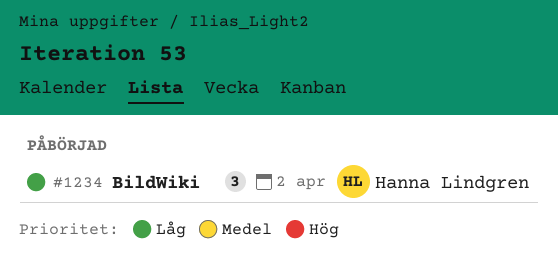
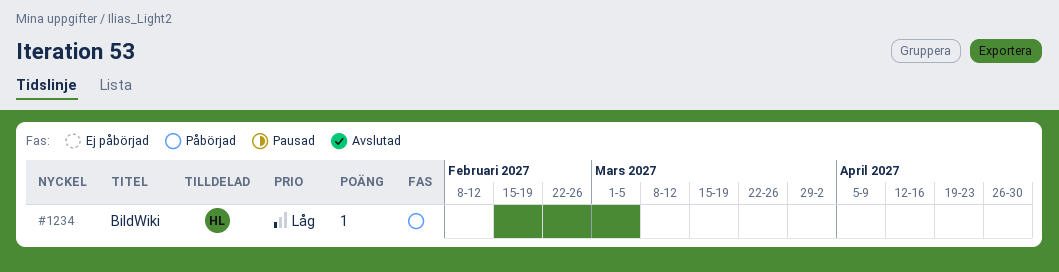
#1234, estimate: 3 -> 1
#1234, due: Apr 2 -> Mar 5

